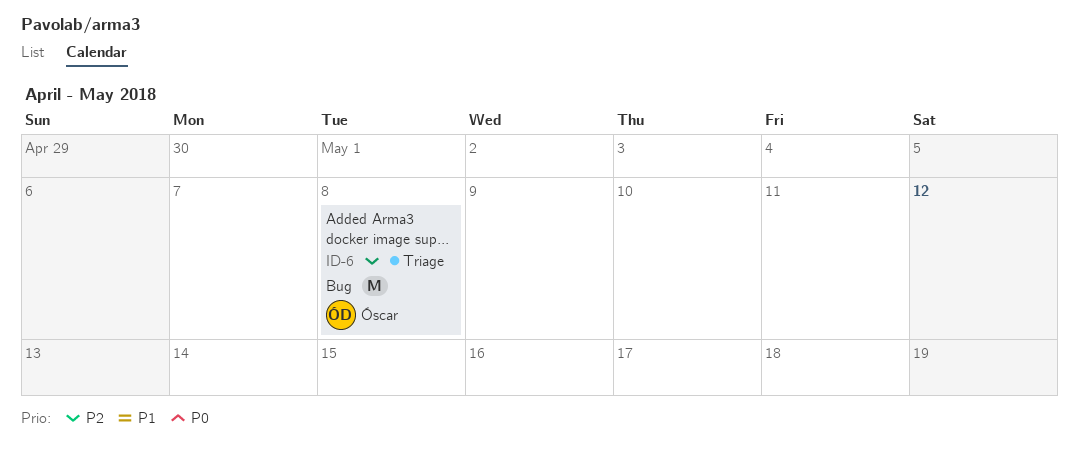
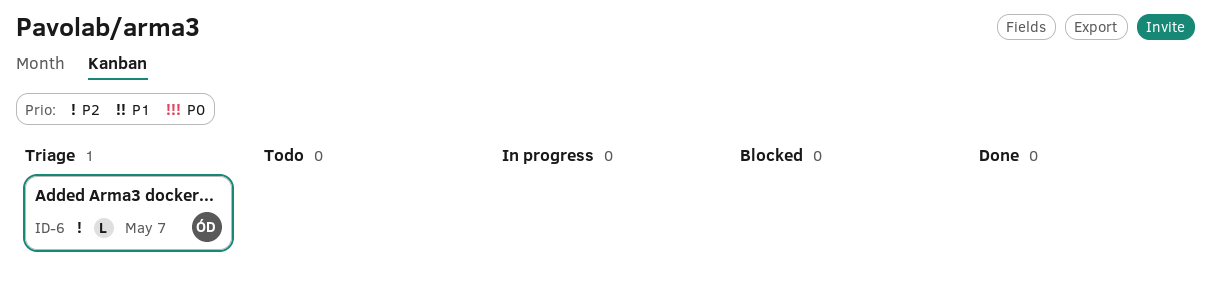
ID-6, estimate: M -> L
ID-6, due: May 8 -> May 7

